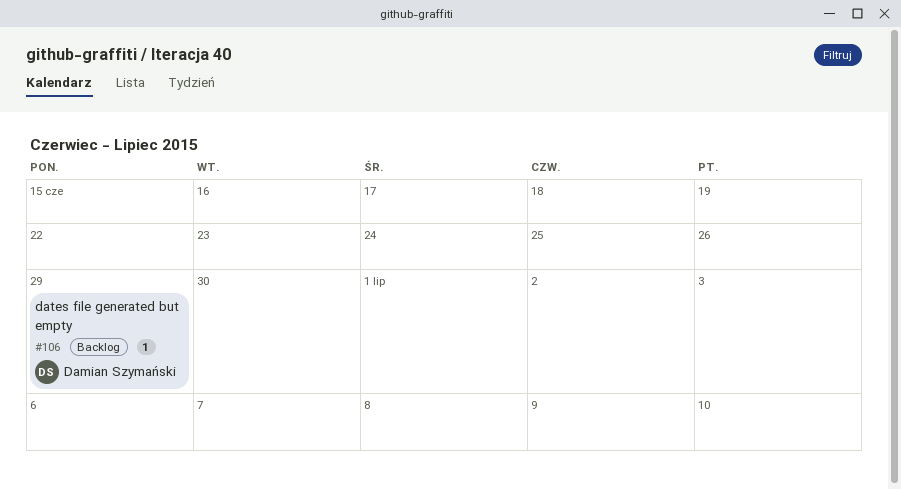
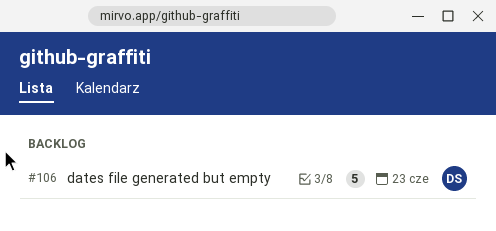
#106, estimate: 1 -> 5
#106, due: Jun 29 -> Jun 23

